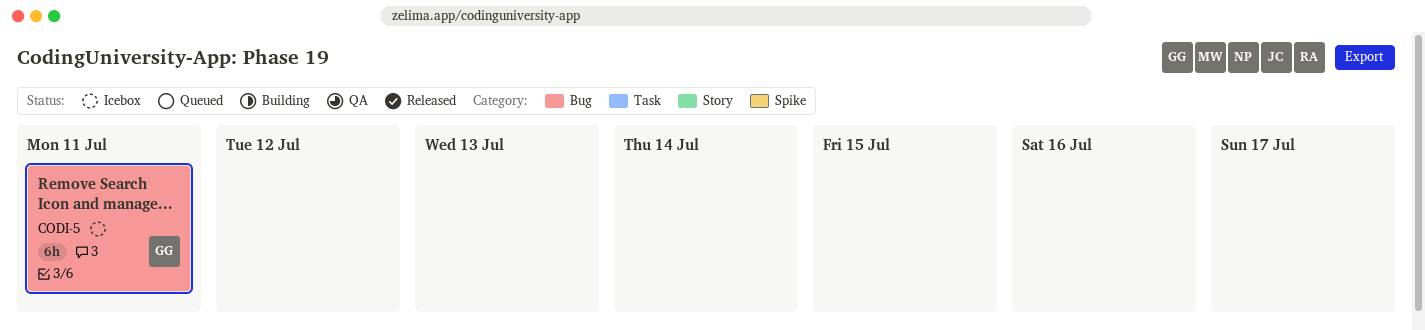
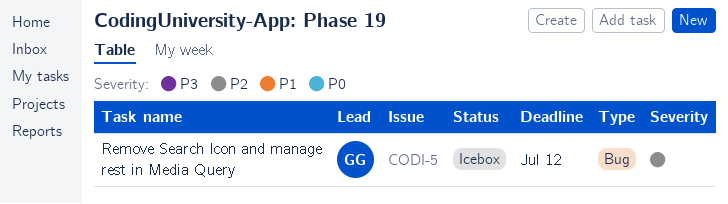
CODI-5, due: Jul 11 -> Jul 12

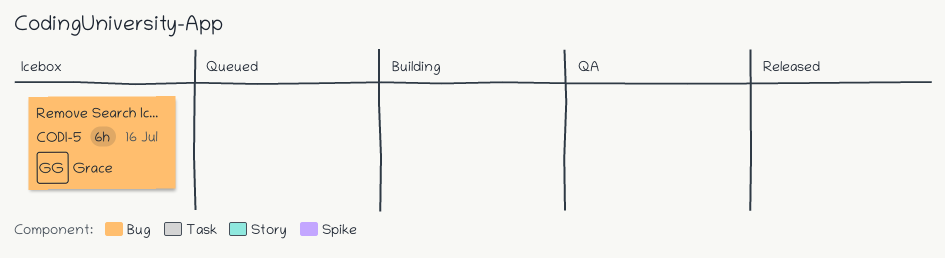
CODI-5, due: Jul 12 -> Jul 16

